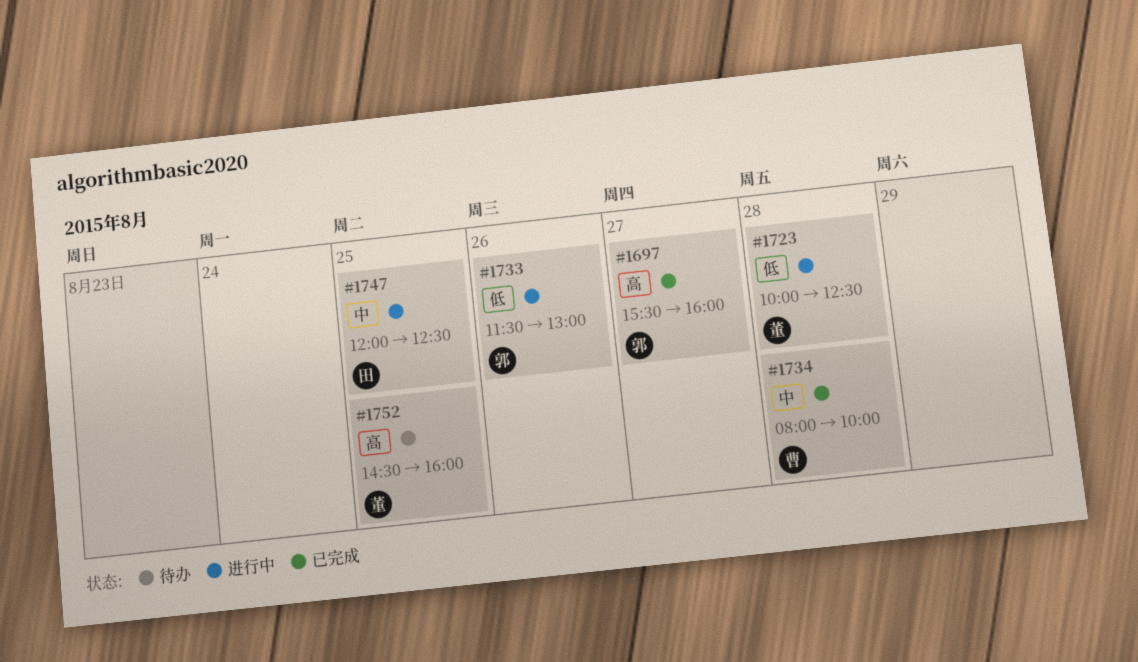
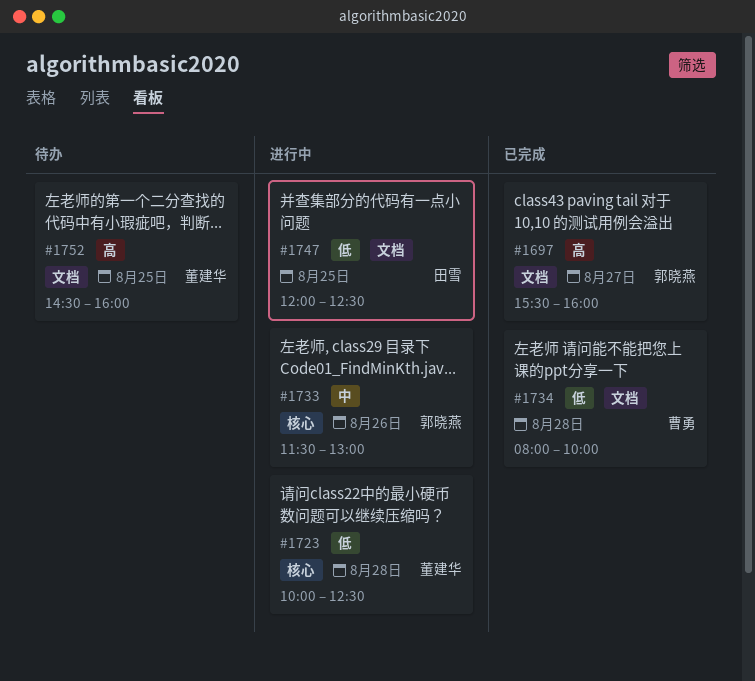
#1733, priority: 低 -> 中
#1734, priority: 中 -> 低
#1747, priority: 中 -> 低

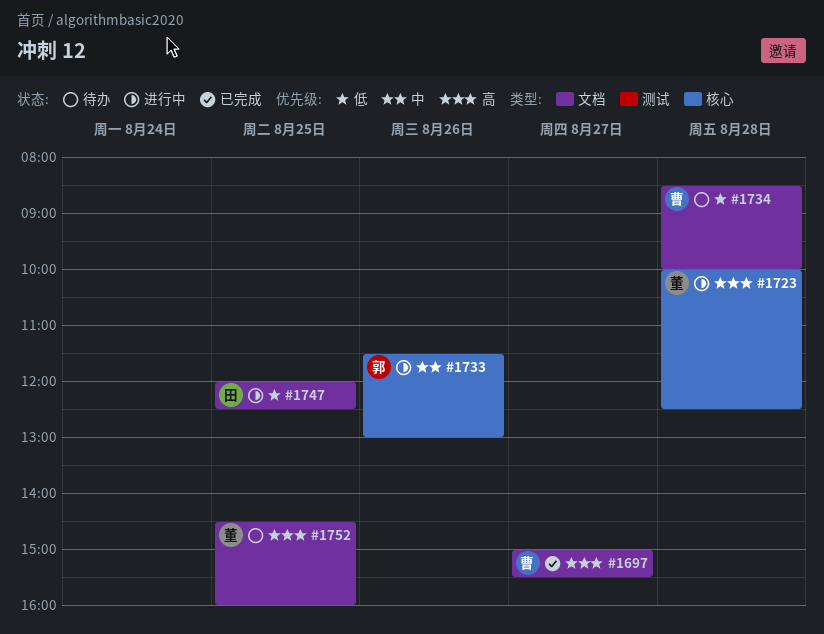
#1697, owner: 郭晓燕 -> 曹勇
#1697, begins: 15:30 -> 15:00
#1697, ends: 16:00 -> 15:30
#1723, priority: 低 -> 高
#1734, status: 已完成 -> 待办
#1734, begins: 08:00 -> 08:30

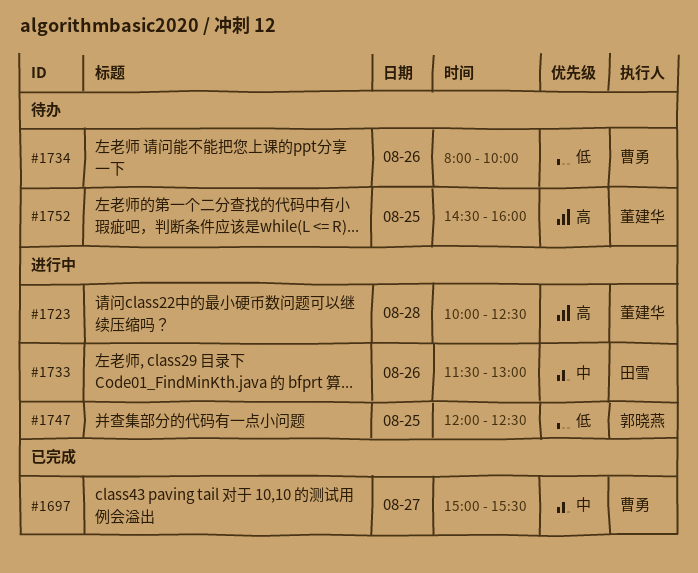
#1697, priority: 高 -> 中
#1733, owner: 郭晓燕 -> 田雪
#1734, day: Aug 28 -> Aug 26
#1734, begins: 08:30 -> 08:00
#1747, owner: 田雪 -> 郭晓燕

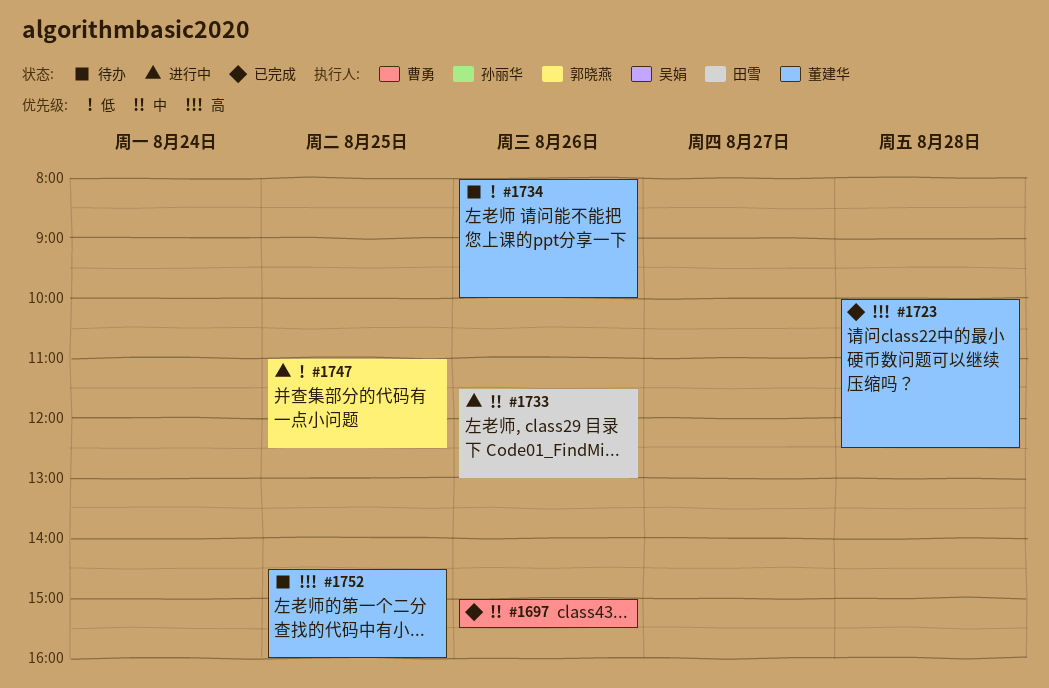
#1697, day: Aug 27 -> Aug 26
#1723, status: 进行中 -> 已完成
#1734, owner: 曹勇 -> 董建华
#1747, begins: 12:00 -> 11:00

